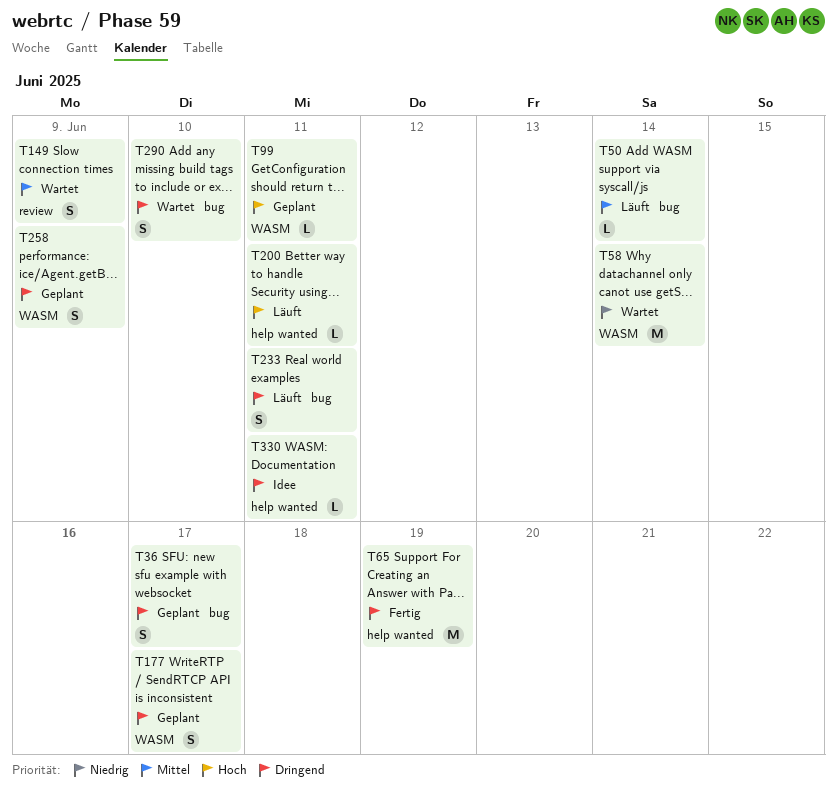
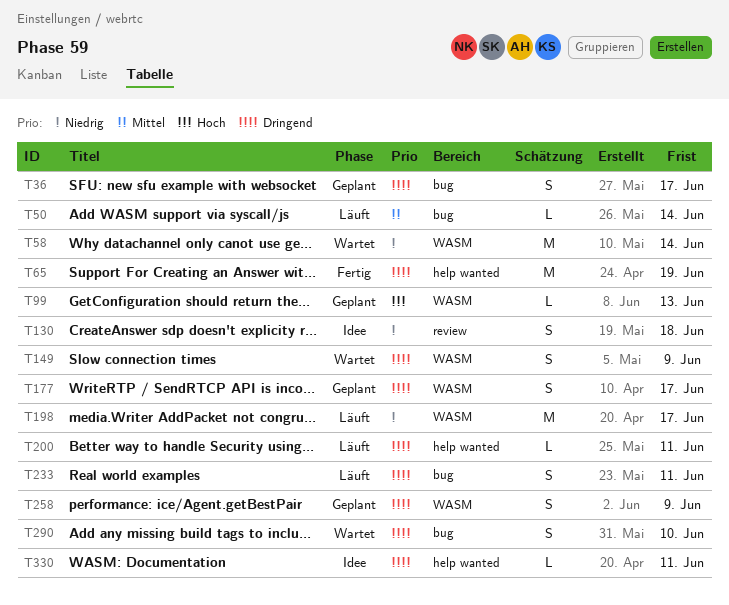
T99, due: Jun 11 -> Jun 13
T130: none -> present
T149, priority: Mittel -> Dringend
T149, label: review -> WASM
T198: none -> present
T200, priority: Hoch -> Dringend

